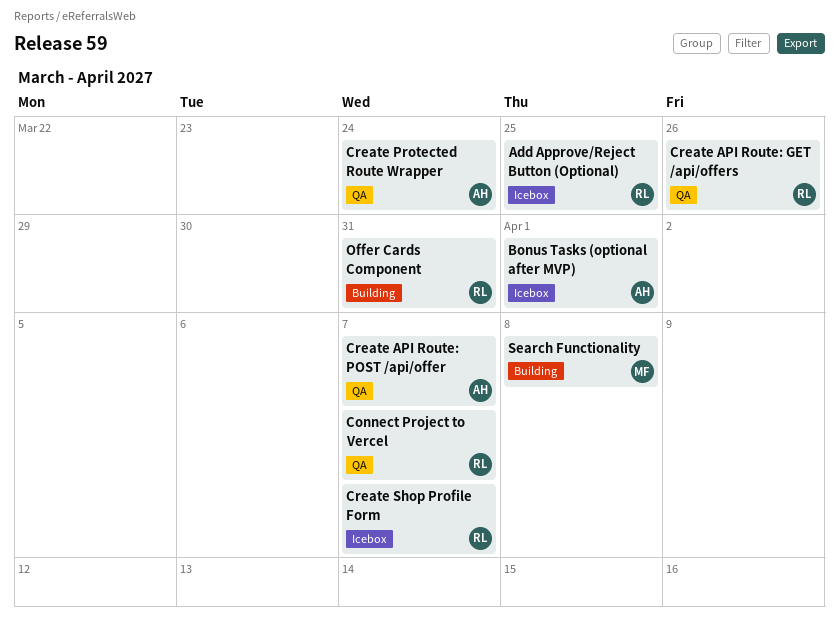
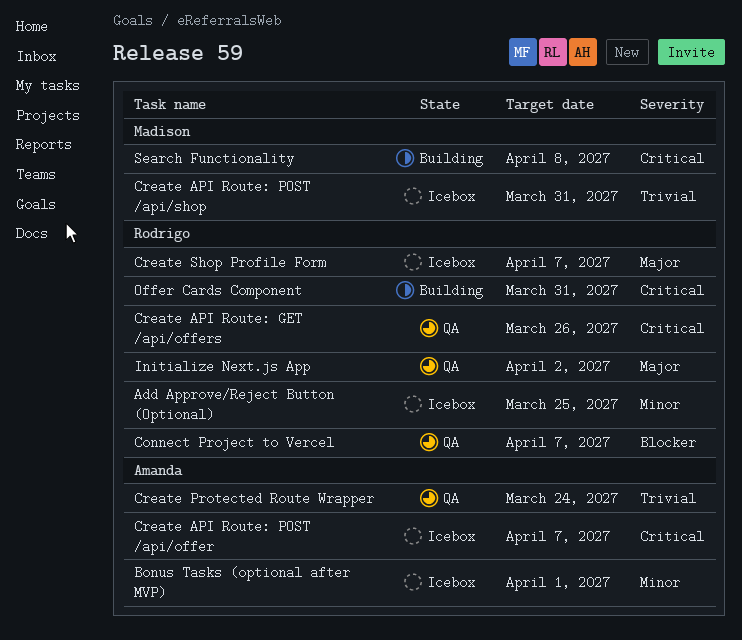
Create API Route: POST /api/offer, status: QA -> Icebox
Create API Route: POST /api/shop: none -> present
Initialize Next.js App: none -> present

